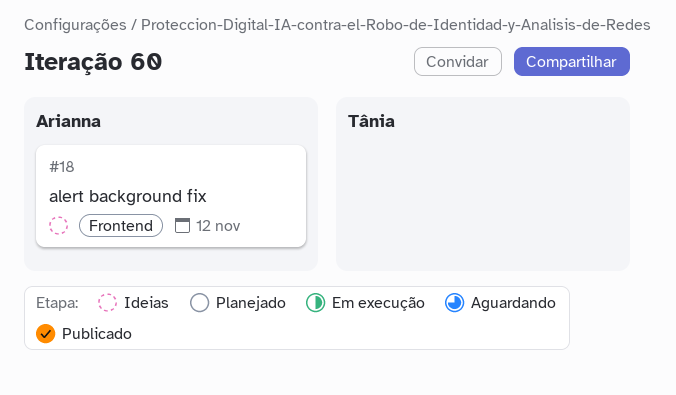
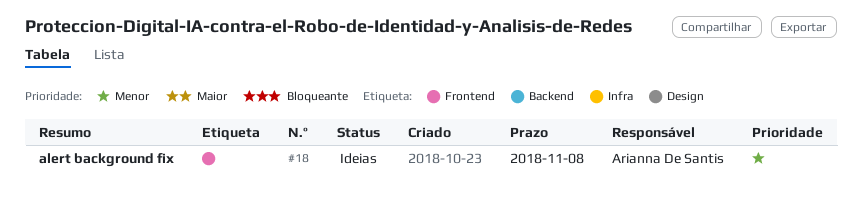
#18, due: Nov 12 -> Nov 8

